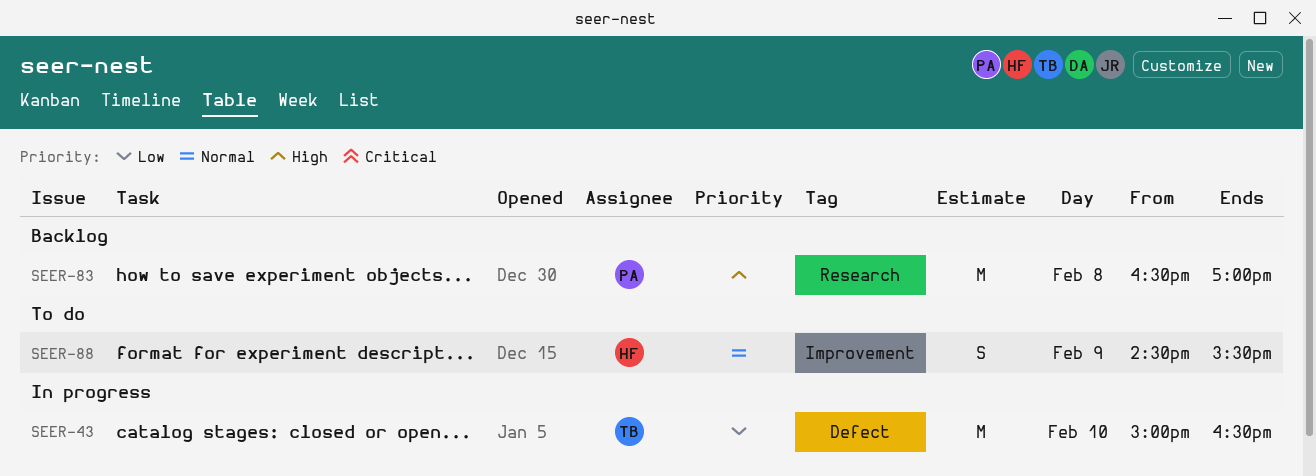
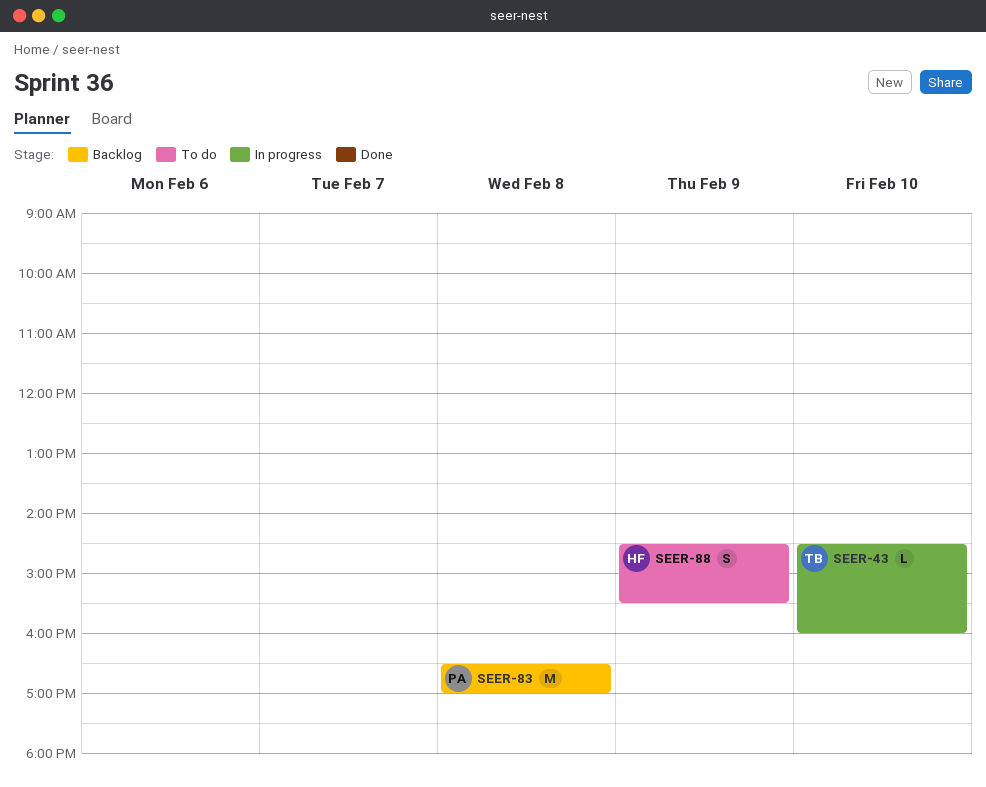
SEER-43, estimate: M -> L
SEER-43, begins: 15:00 -> 14:30
SEER-43, ends: 16:30 -> 16:00

